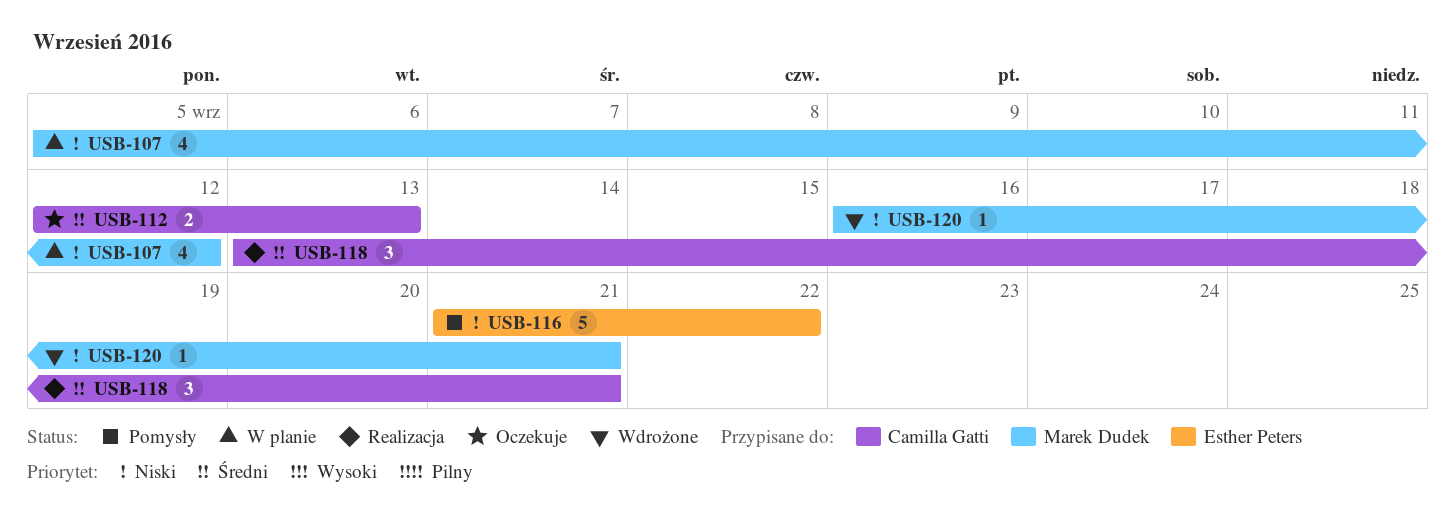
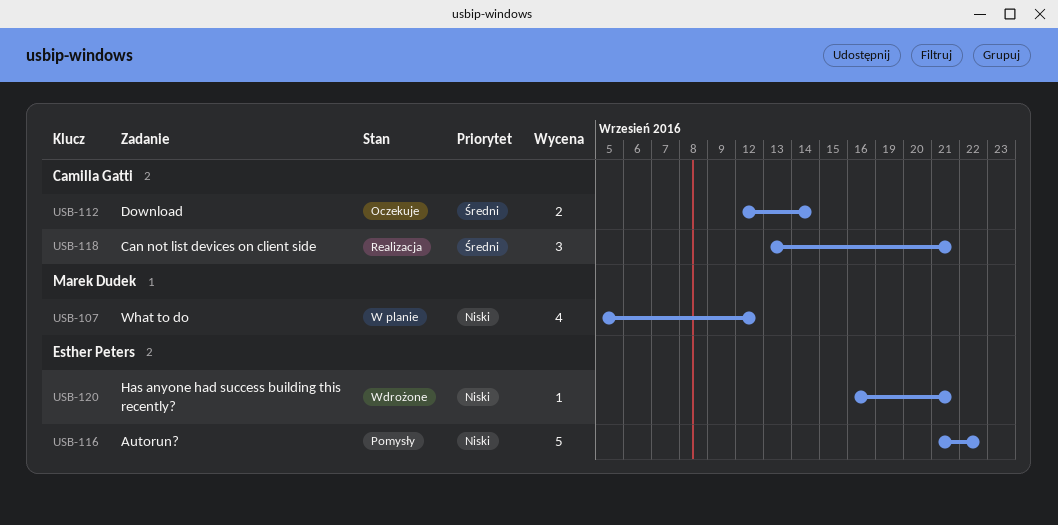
USB-112, due: Sep 13 -> Sep 14
USB-120, owner: Marek Dudek -> Esther Peters

